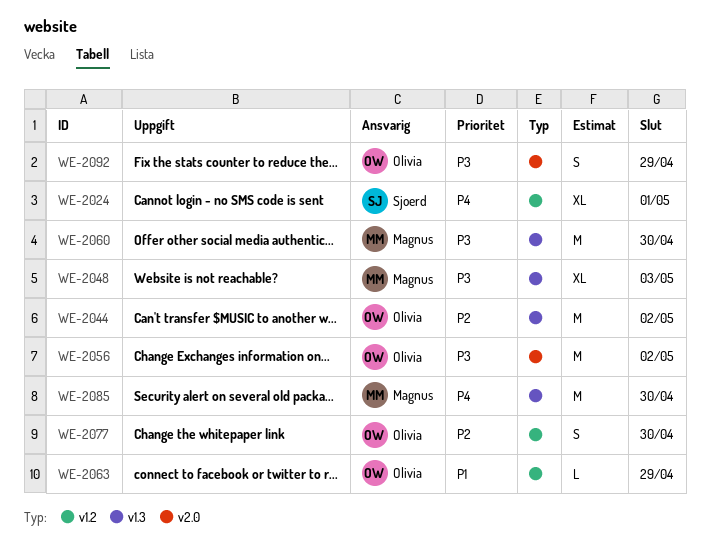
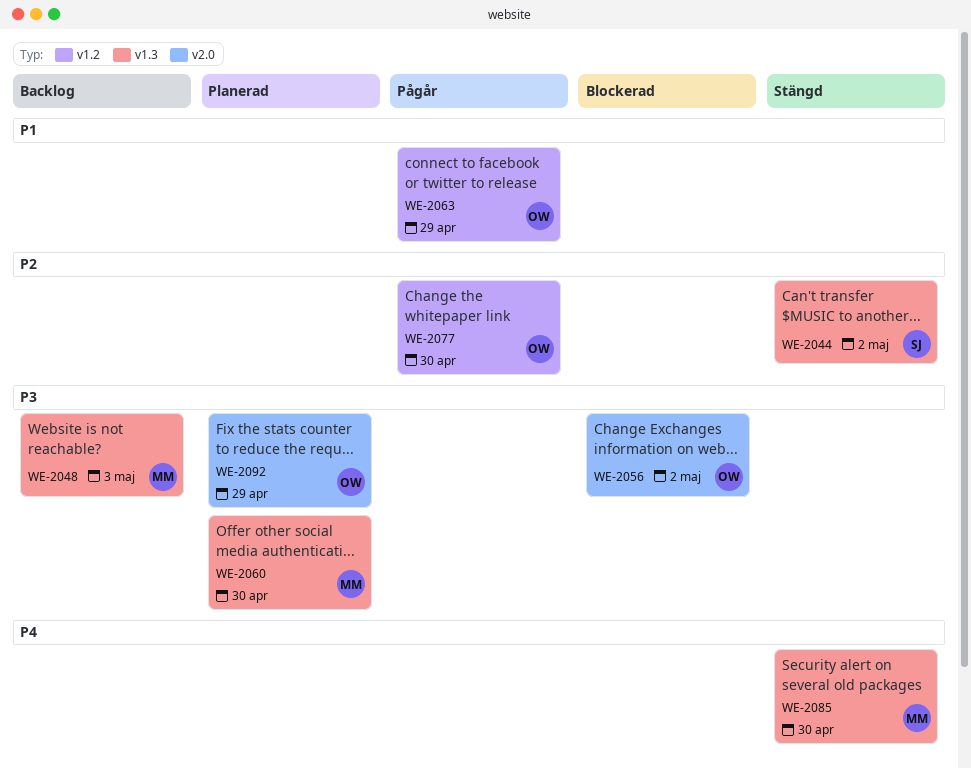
WE-2024: present -> none
WE-2044, owner: Olivia -> Sjoerd

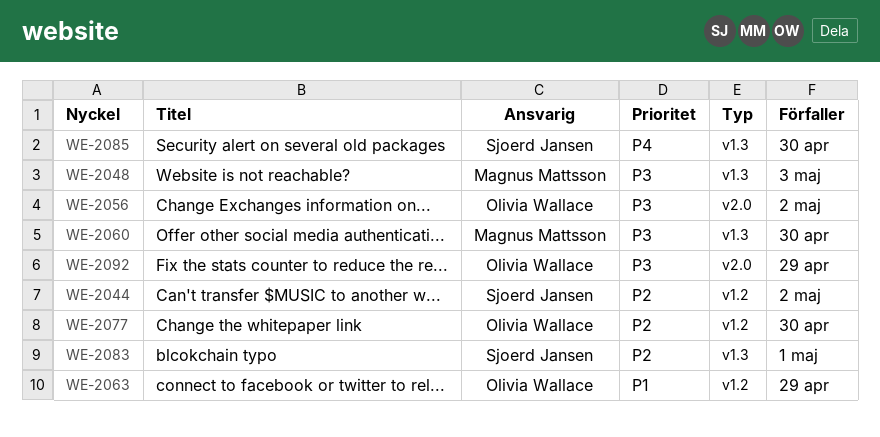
WE-2044, label: v1.3 -> v1.2
WE-2083: none -> present
WE-2085, owner: Magnus Mattsson -> Sjoerd Jansen

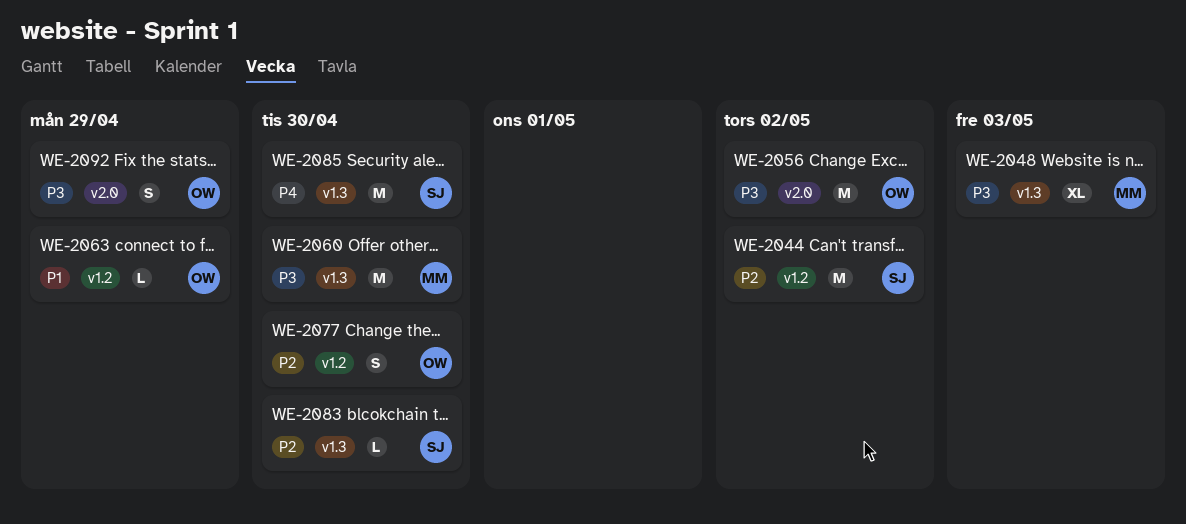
WE-2083, due: May 1 -> Apr 30

